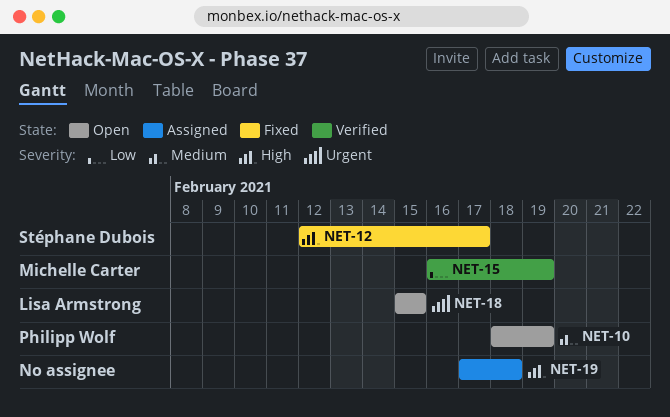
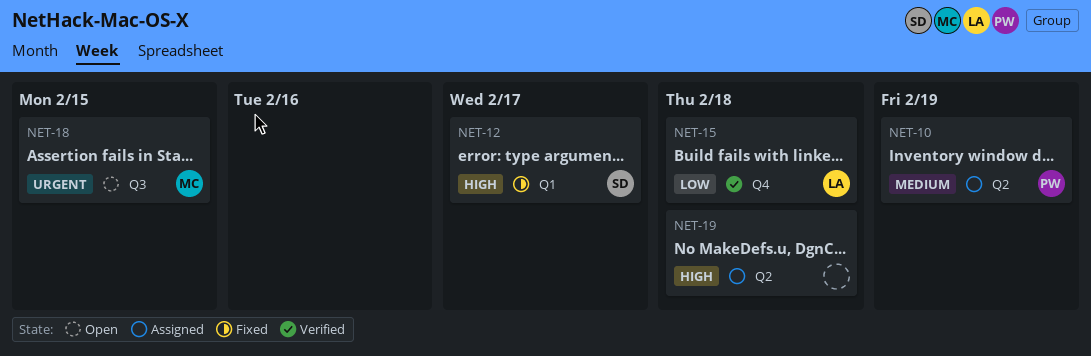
NET-10, status: Open -> Assigned
NET-15, owner: Michelle Carter -> Lisa Armstrong
NET-15, due: Feb 19 -> Feb 18
NET-18, owner: Lisa Armstrong -> Michelle Carter

